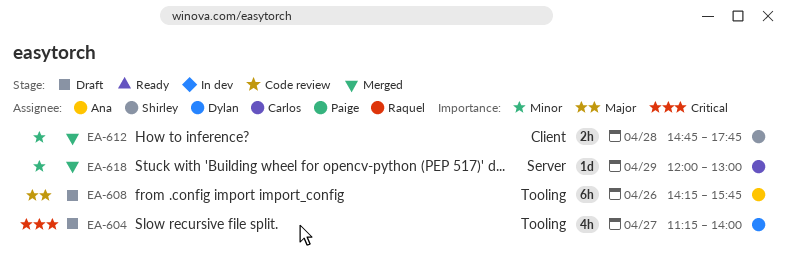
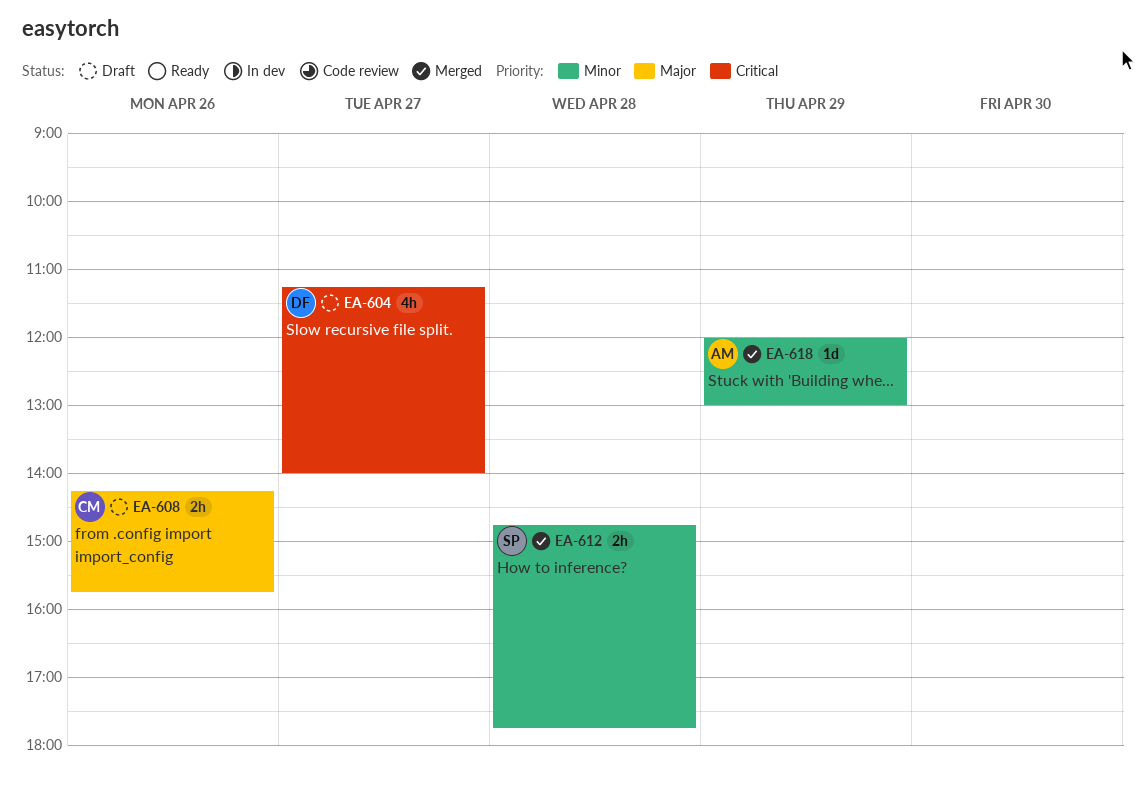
EA-608, owner: Ana -> Carlos
EA-608, estimate: 6h -> 2h
EA-618, owner: Carlos -> Ana

